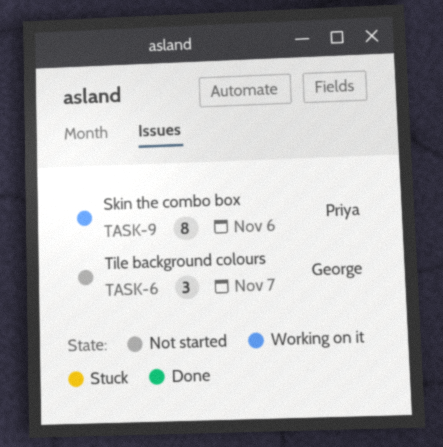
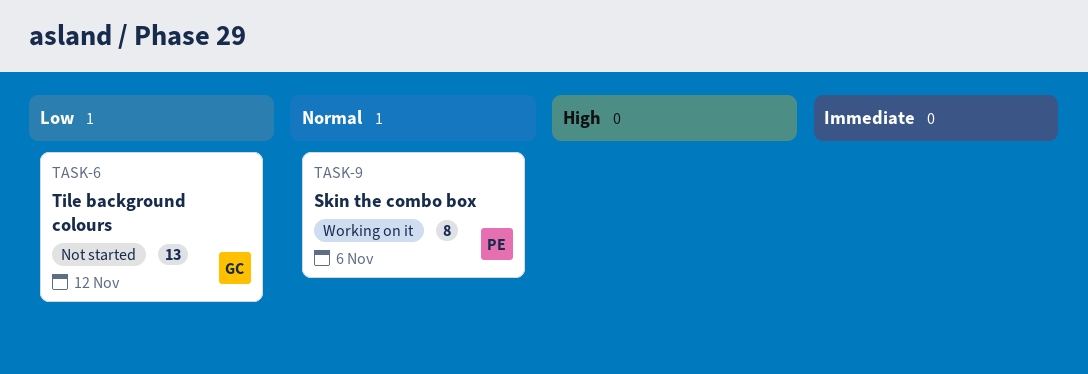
TASK-6, estimate: 3 -> 13
TASK-6, due: Nov 7 -> Nov 12

